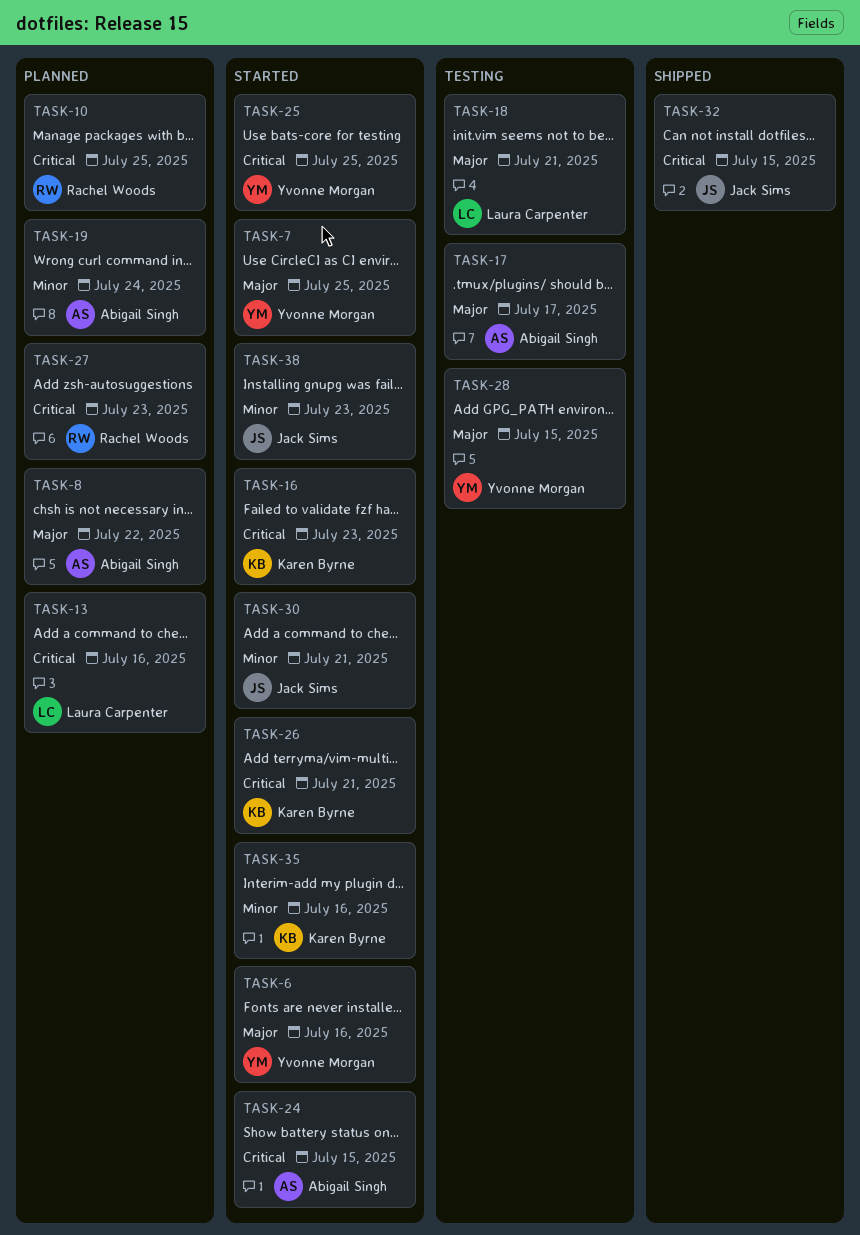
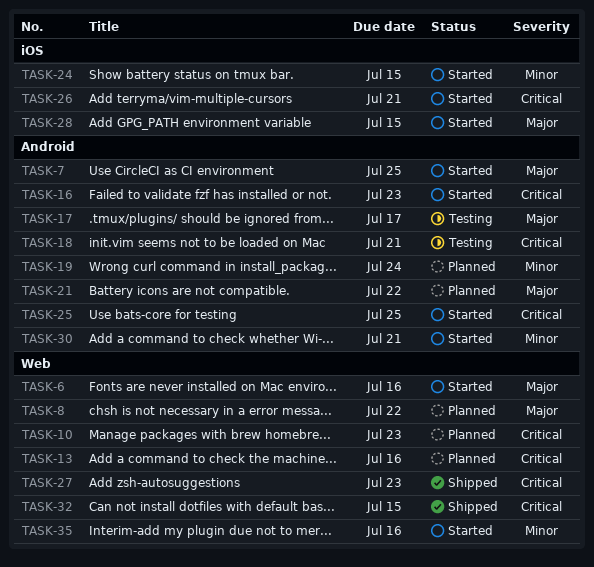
TASK-10, due: Jul 25 -> Jul 23
TASK-18, priority: Major -> Critical
TASK-21: none -> present
TASK-24, priority: Critical -> Minor
TASK-27, status: Planned -> Shipped
TASK-28, status: Testing -> Started
TASK-38: present -> none

